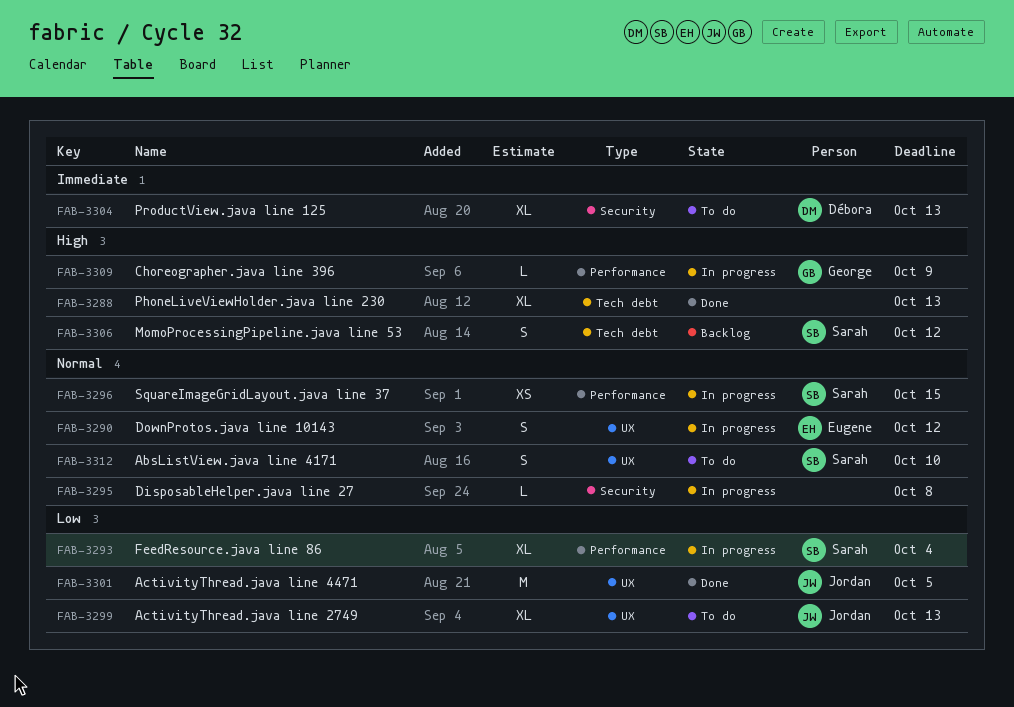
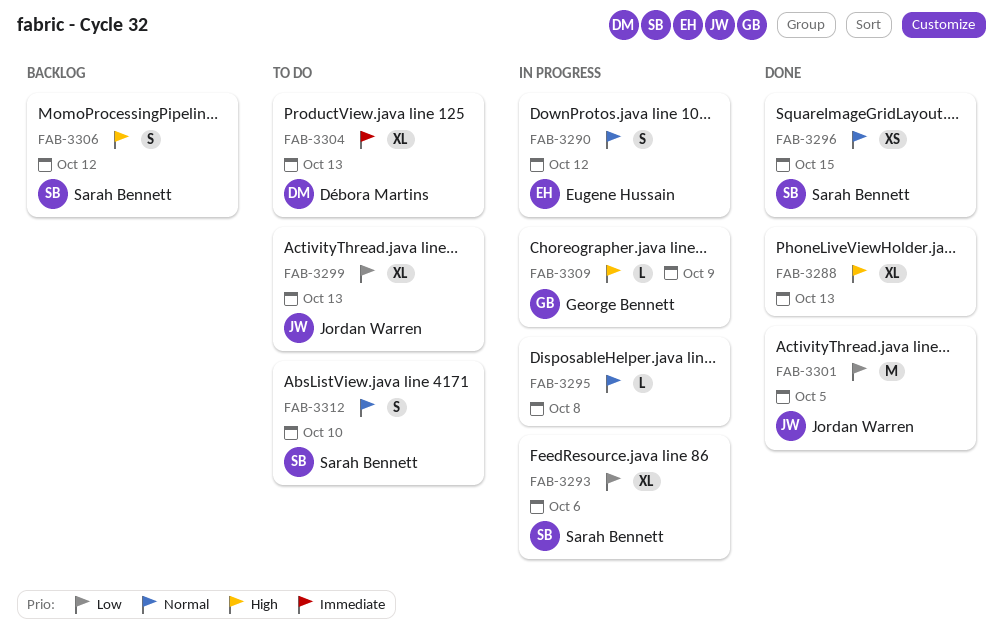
FAB-3293, due: Oct 4 -> Oct 6
FAB-3296, status: In progress -> Done

